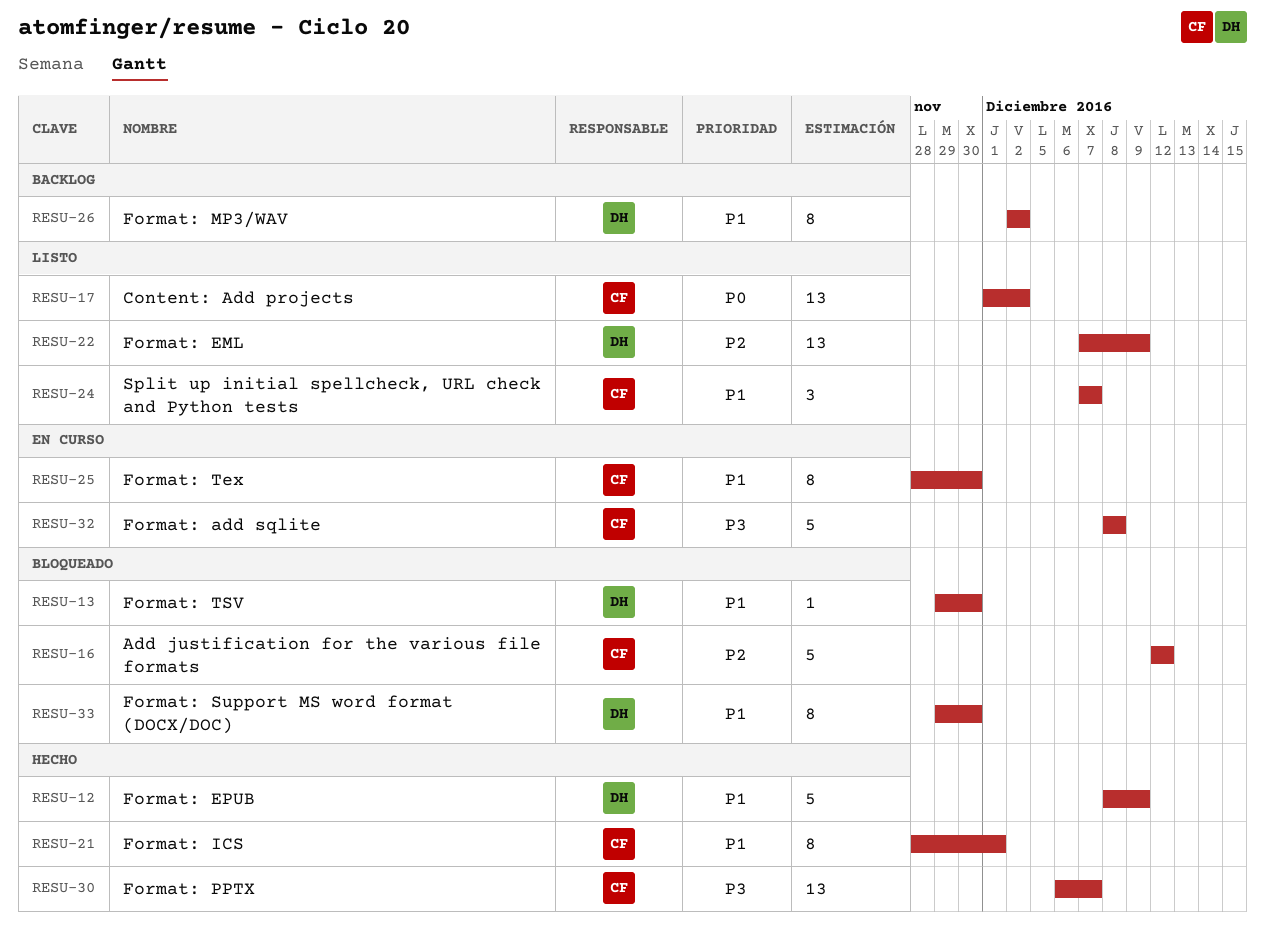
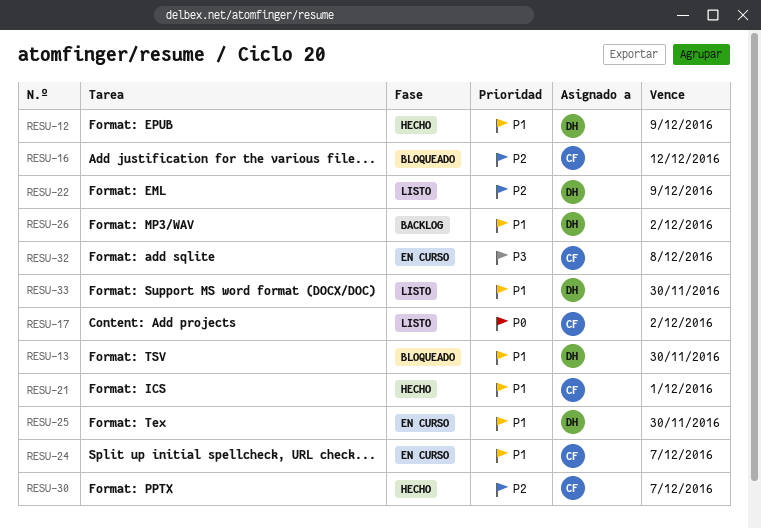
RESU-24, status: Listo -> En curso
RESU-25, owner: CF -> DH
RESU-30, priority: P3 -> P2
RESU-33, status: Bloqueado -> Listo

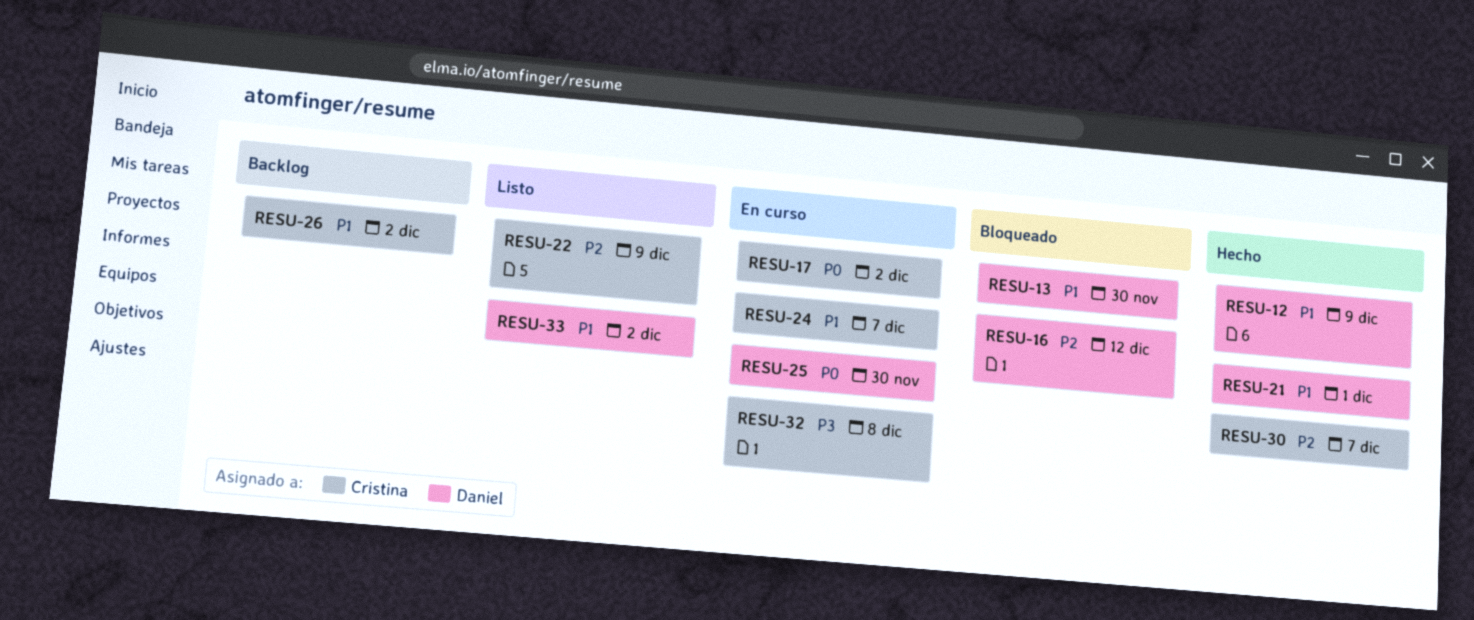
RESU-16, owner: Cristina -> Daniel
RESU-17, status: Listo -> En curso
RESU-21, owner: Cristina -> Daniel
RESU-22, owner: Daniel -> Cristina
RESU-25, priority: P1 -> P0
RESU-26, owner: Daniel -> Cristina
RESU-33, due: Nov 30 -> Dec 2

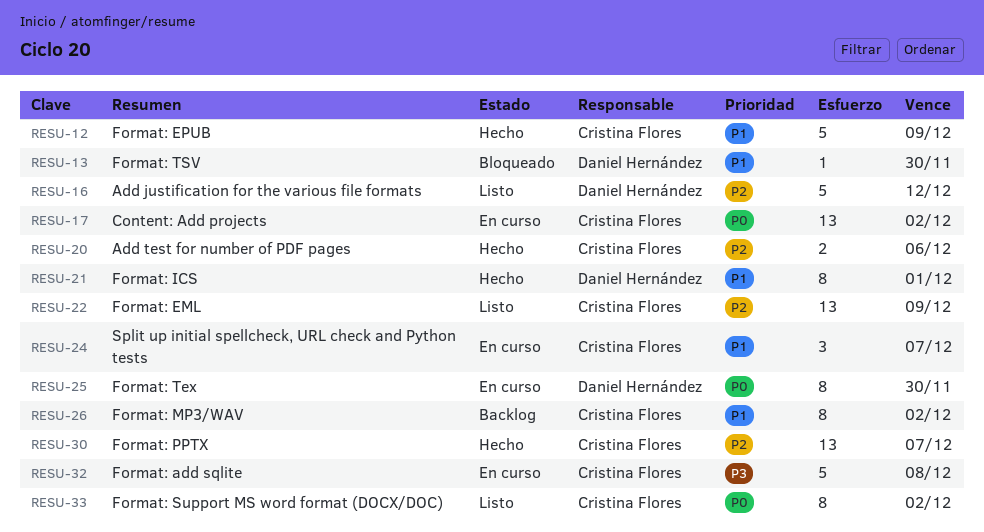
RESU-12, owner: Daniel Hernández -> Cristina Flores
RESU-16, status: Bloqueado -> Listo
RESU-20: none -> present
RESU-33, owner: Daniel Hernández -> Cristina Flores
RESU-33, priority: P1 -> P0

